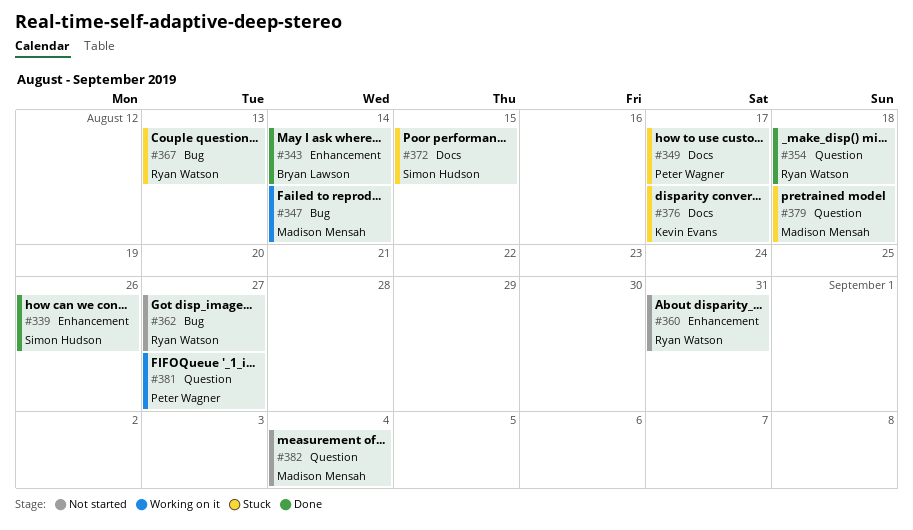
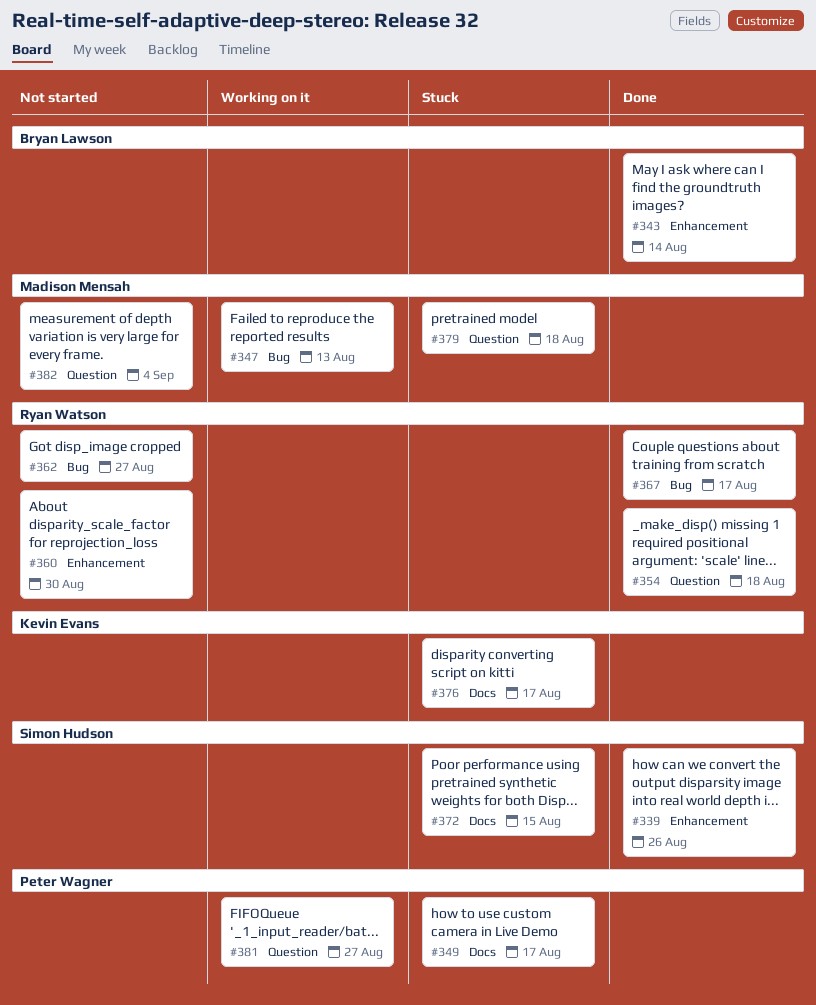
#347, due: Aug 14 -> Aug 13
#360, due: Aug 31 -> Aug 30
#367, status: Stuck -> Done
#367, due: Aug 13 -> Aug 17

